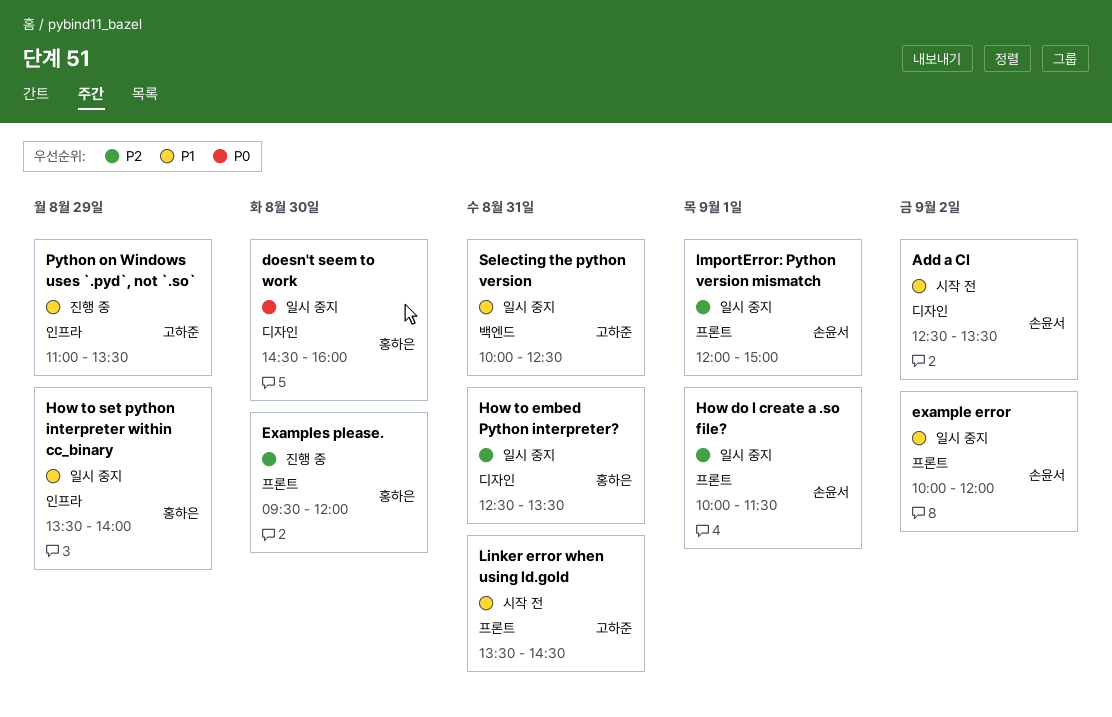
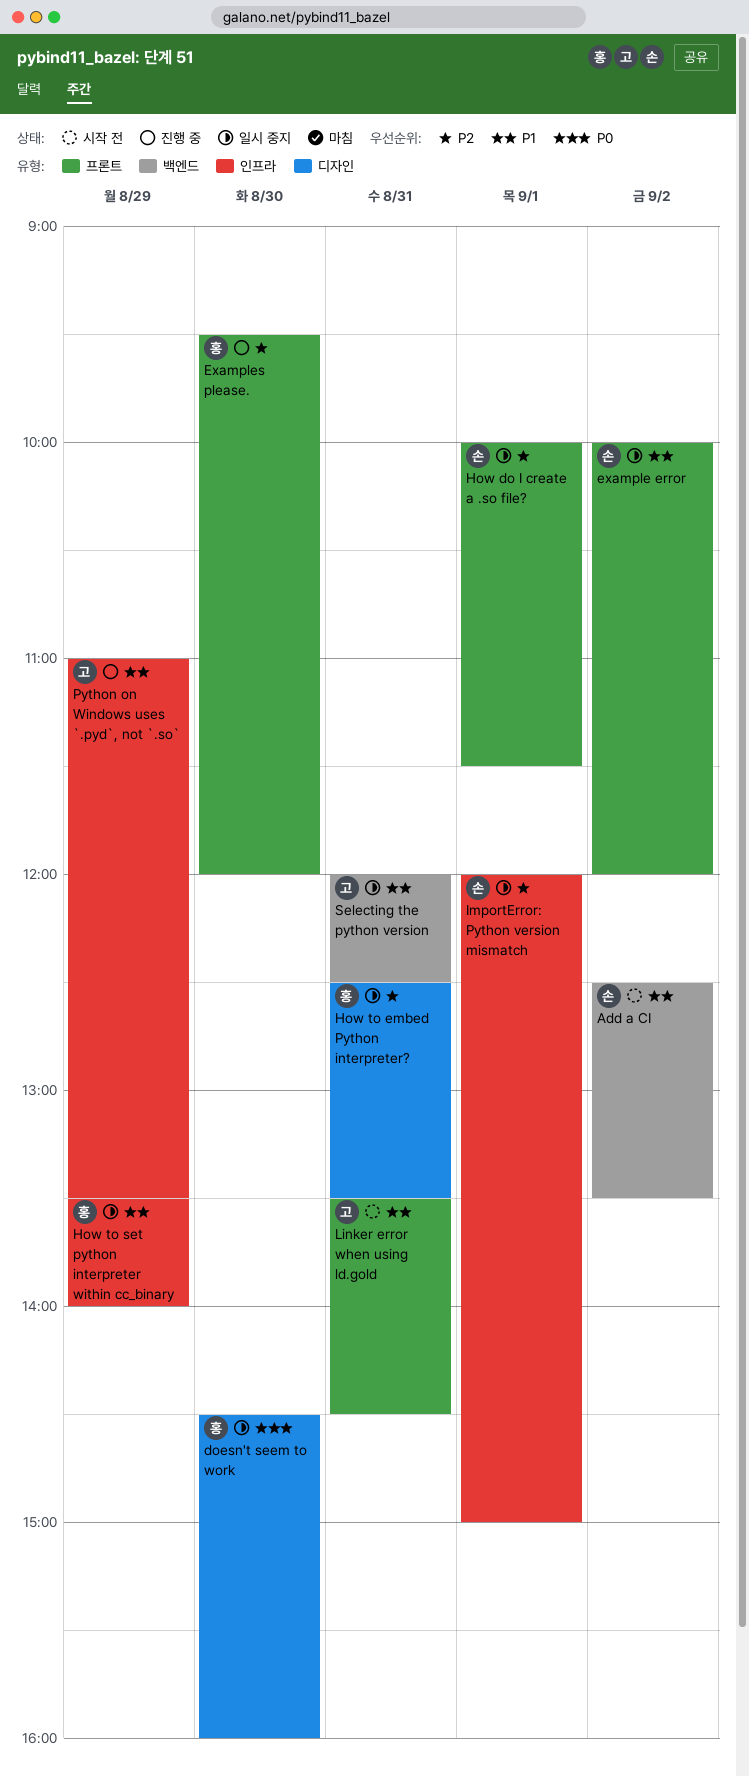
Add a CI, label: 디자인 -> 백엔드
ImportError: Python version mismatch, label: 프론트 -> 인프라
Selecting the python version, begins: 10:00 -> 12:00

